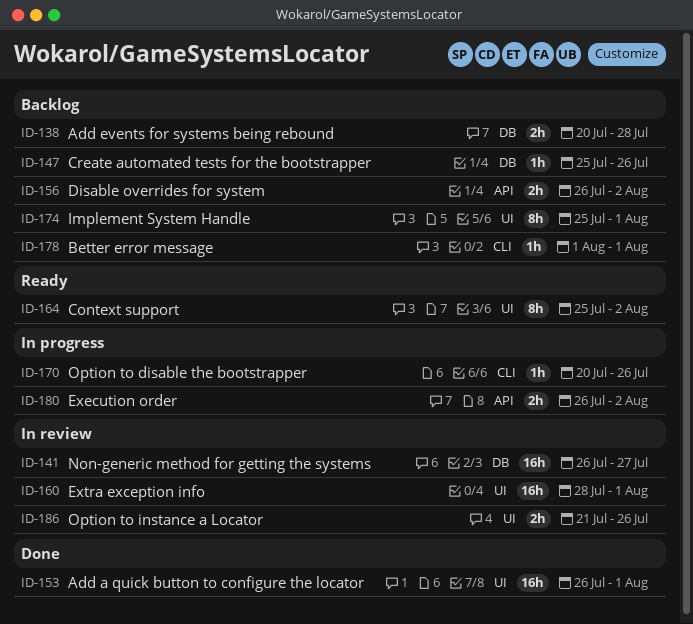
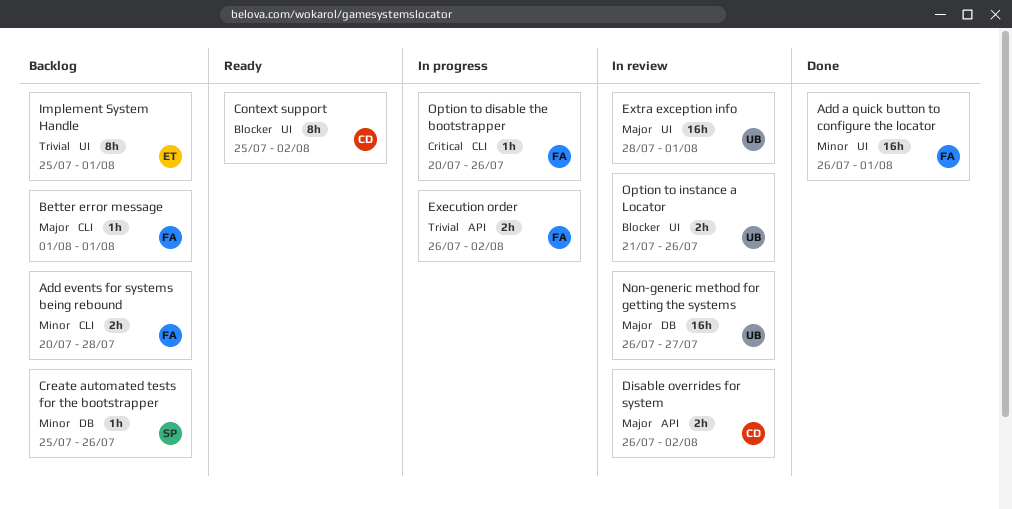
Add events for systems being rebound, label: DB -> CLI
Disable overrides for system, status: Backlog -> In review

